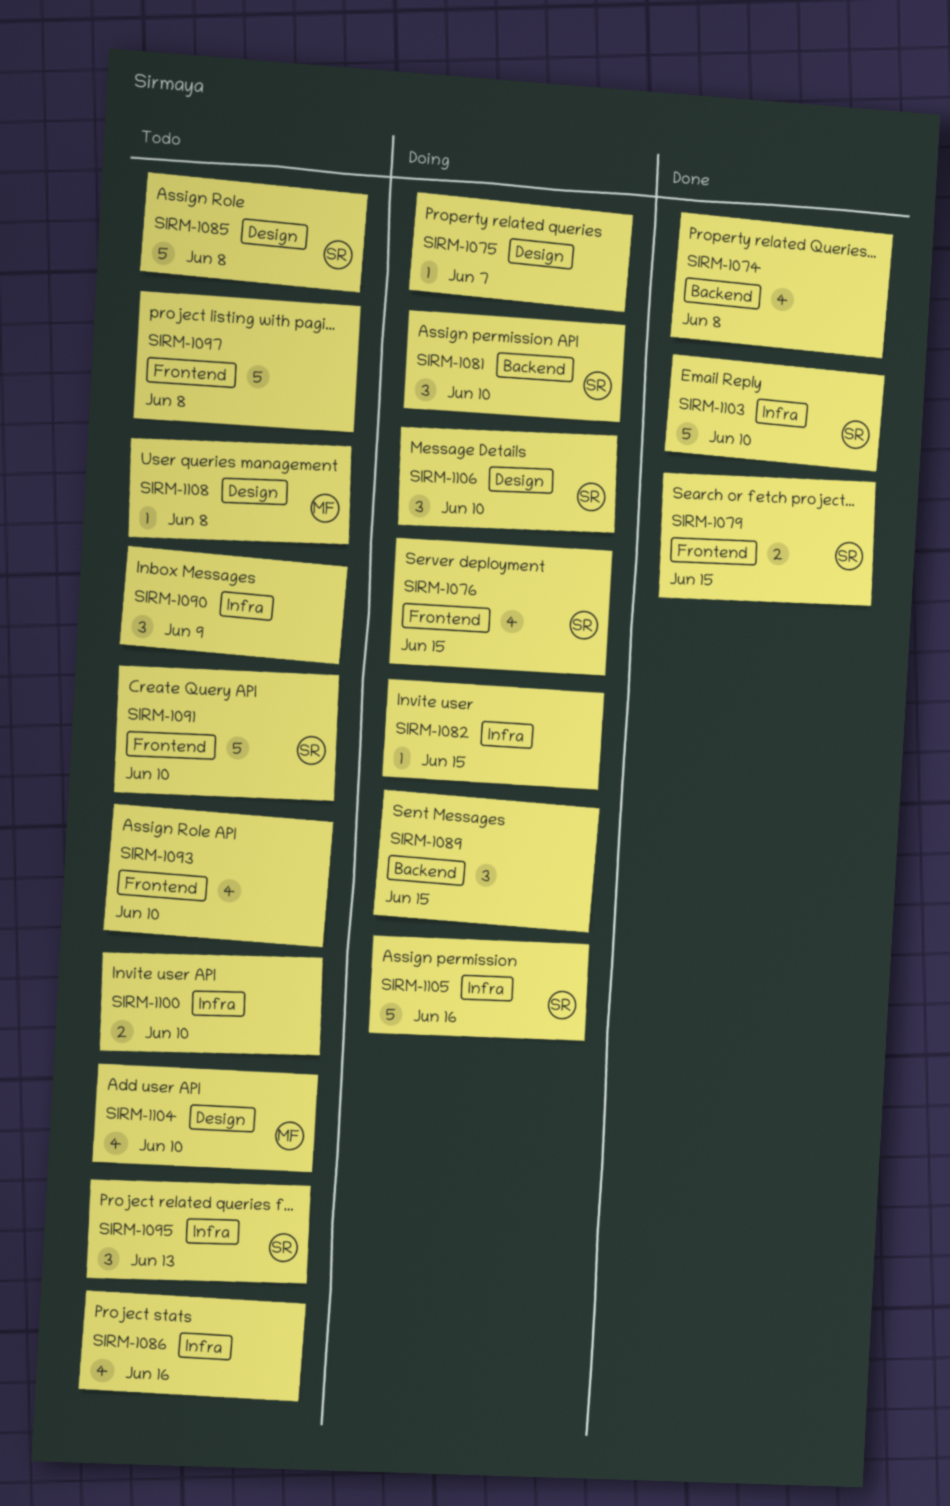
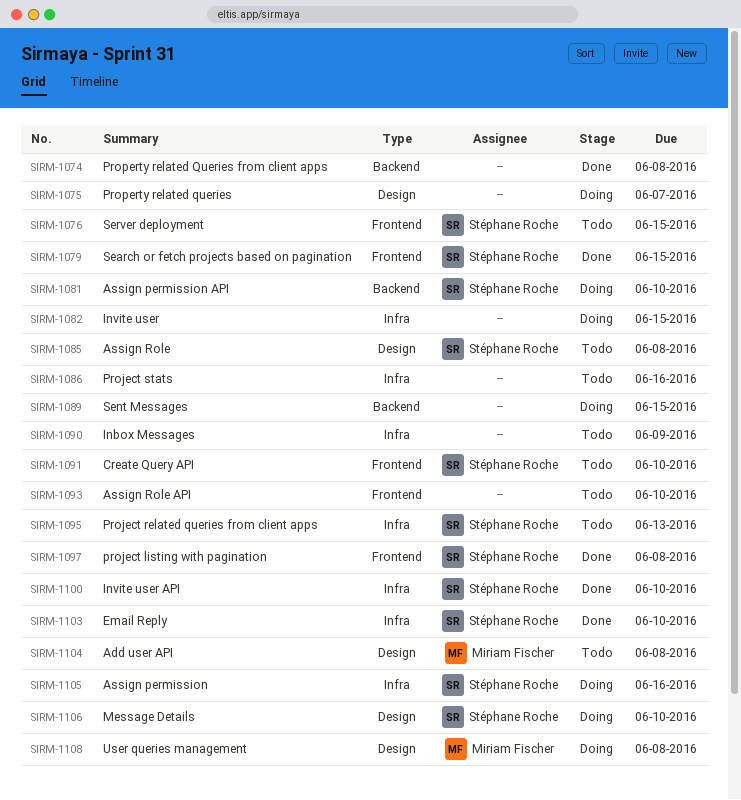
SIRM-1076, status: Doing -> Todo
SIRM-1097, status: Todo -> Done
SIRM-1097, owner: none -> Stéphane Roche
SIRM-1100, status: Todo -> Done
SIRM-1100, owner: none -> Stéphane Roche
SIRM-1104, due: Jun 10 -> Jun 8
SIRM-1108, status: Todo -> Doing

